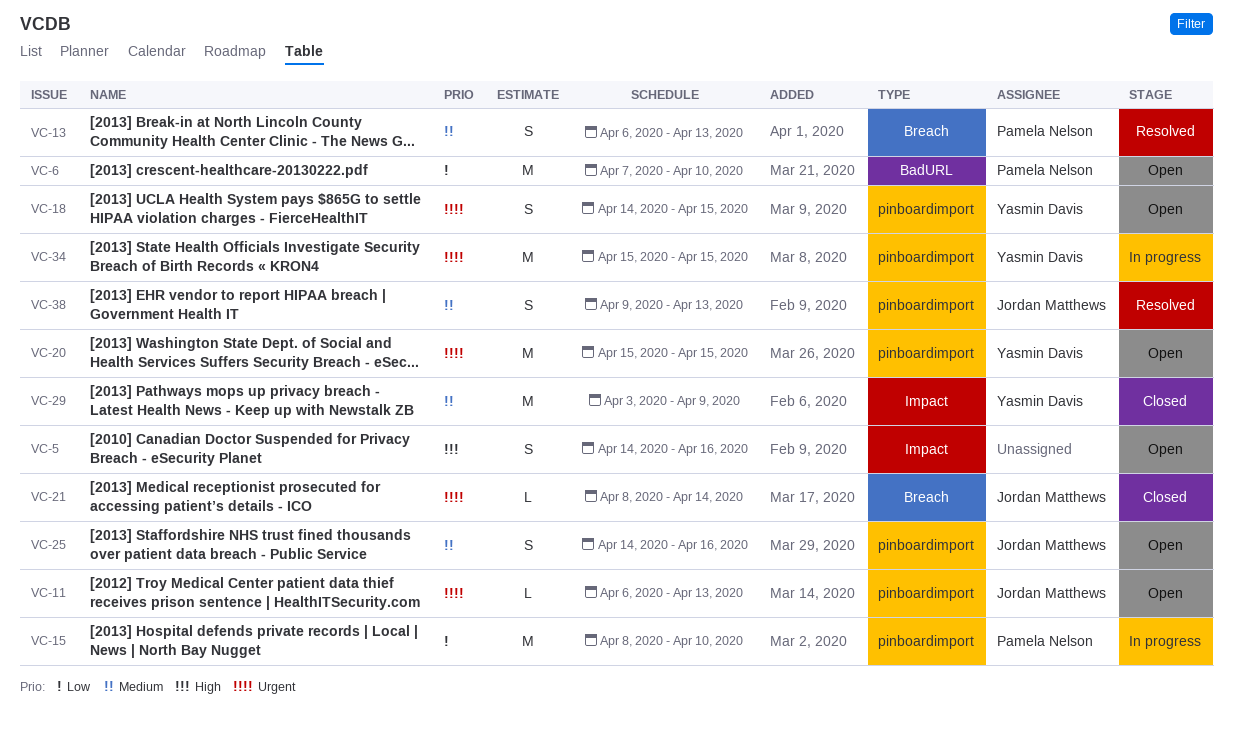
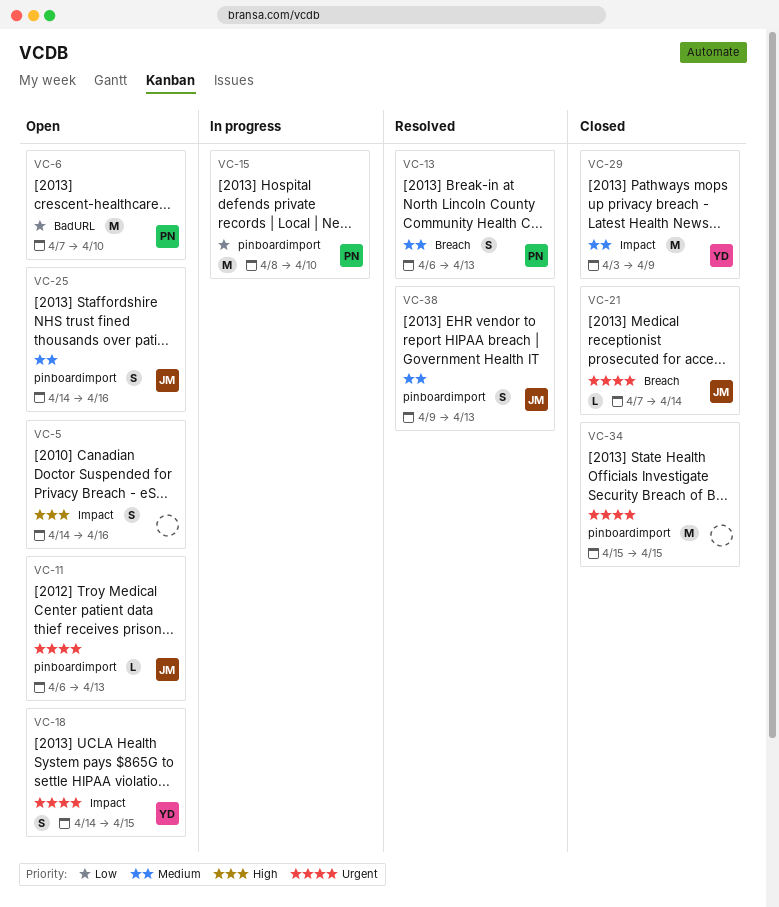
VC-18, label: pinboardimport -> Impact
VC-20: present -> none
VC-21, start: Apr 8 -> Apr 7
VC-34, status: In progress -> Closed
VC-34, owner: Yasmin Davis -> none

